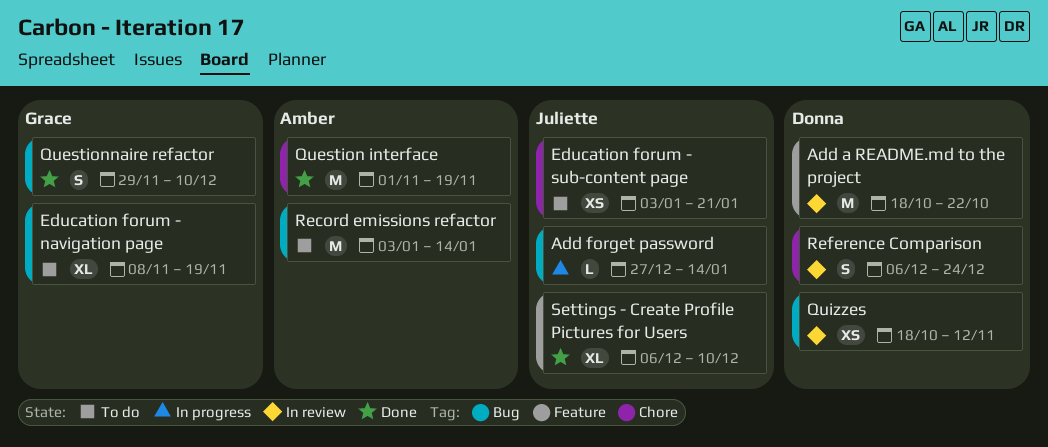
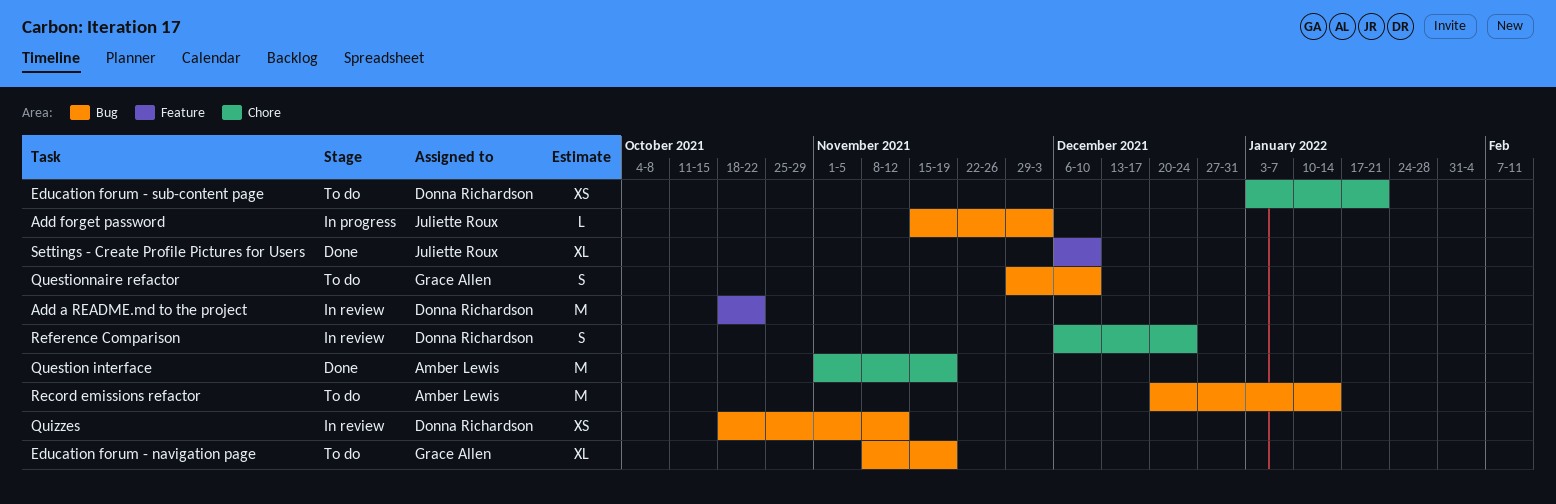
Add forget password, start: Dec 27 -> Nov 15
Add forget password, due: Jan 14 -> Dec 3
Education forum - sub-content page, owner: Juliette Roux -> Donna Richardson
Questionnaire refactor, status: Done -> To do
Record emissions refactor, start: Jan 3 -> Dec 20

